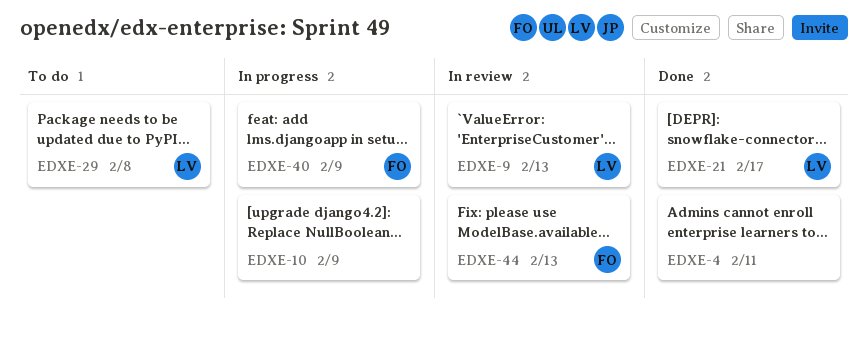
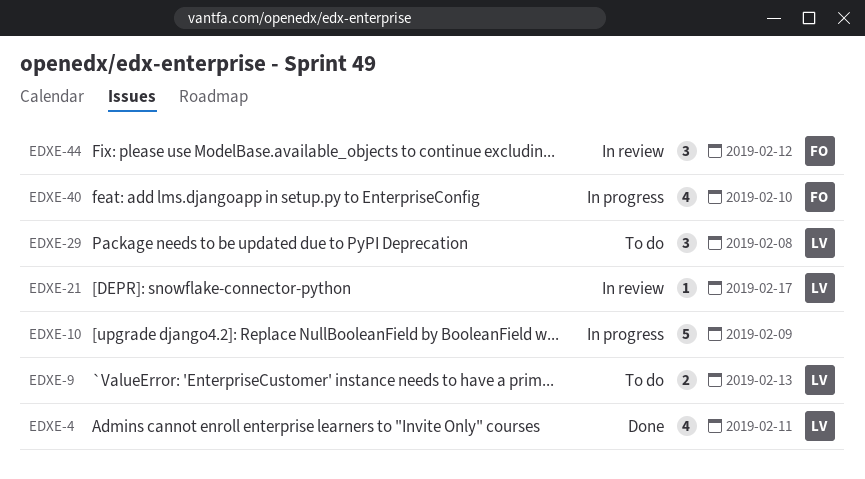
EDXE-4, owner: none -> LV
EDXE-9, status: In review -> To do
EDXE-21, status: Done -> In review
EDXE-40, due: Feb 9 -> Feb 10
EDXE-44, due: Feb 13 -> Feb 12

